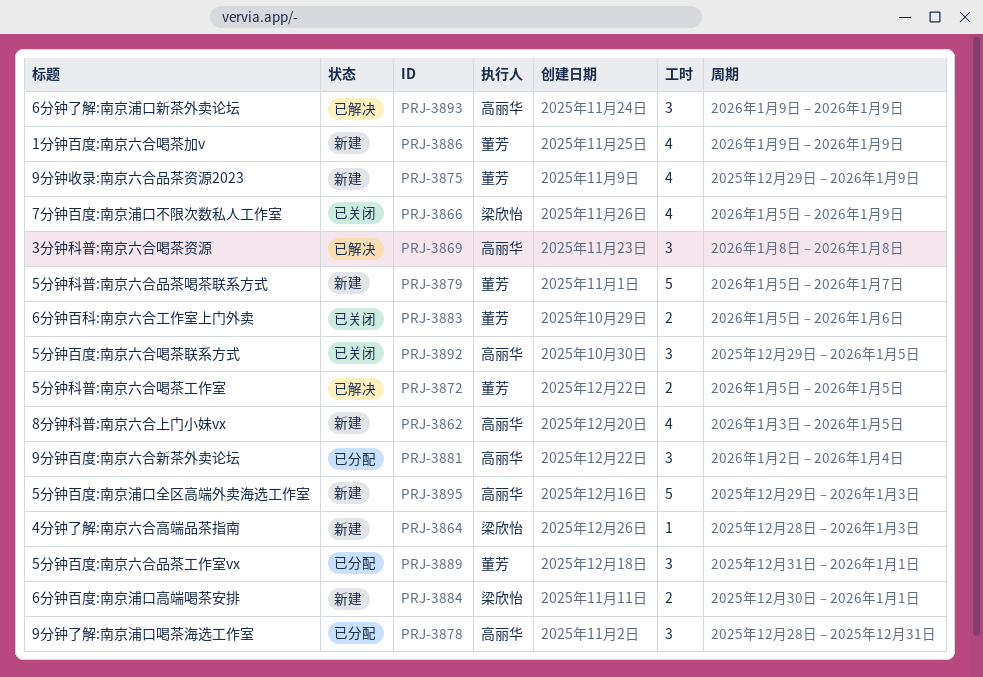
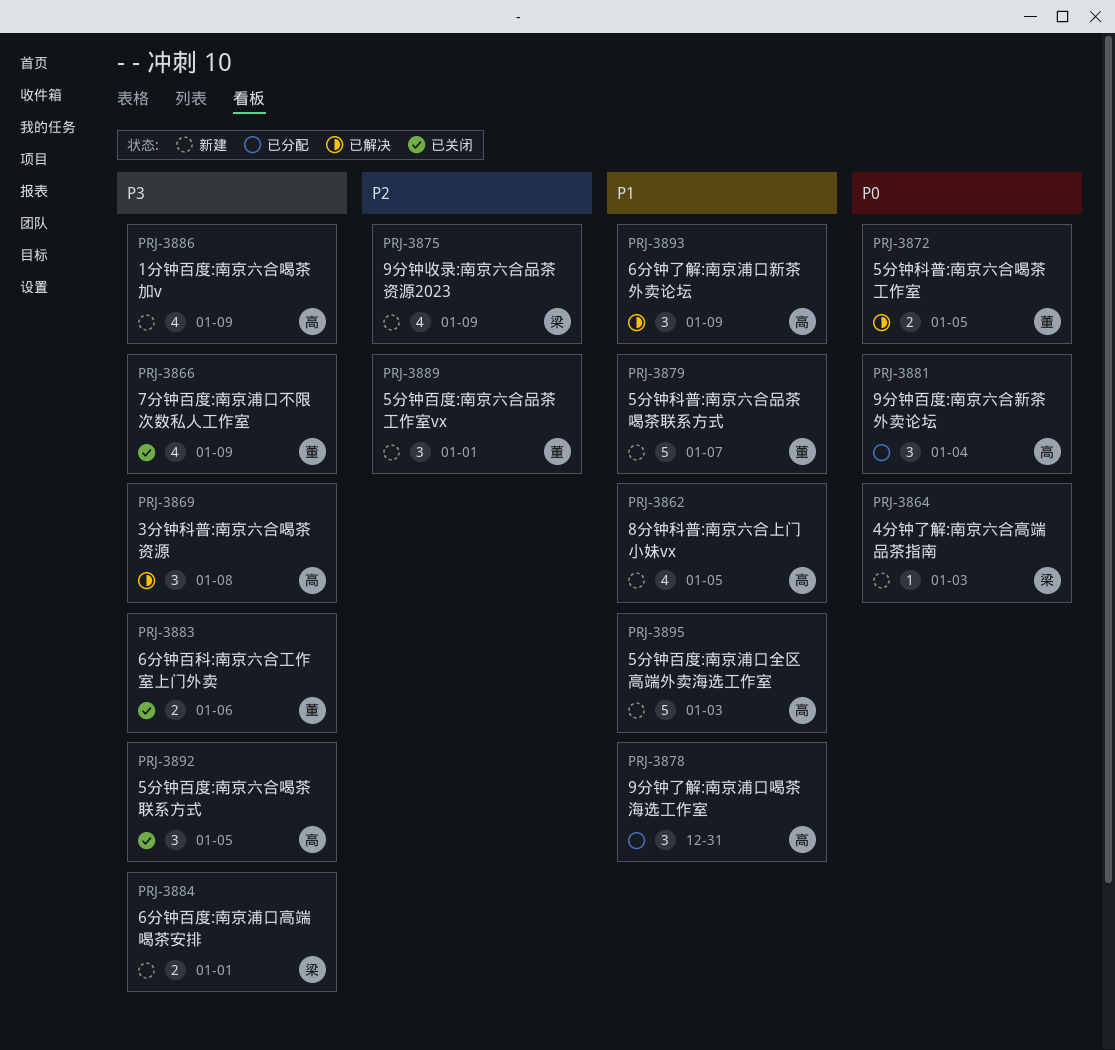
PRJ-3866, owner: 梁欣怡 -> 董芳
PRJ-3875, owner: 董芳 -> 梁欣怡
PRJ-3886, owner: 董芳 -> 高丽华
PRJ-3889, status: 已分配 -> 新建

